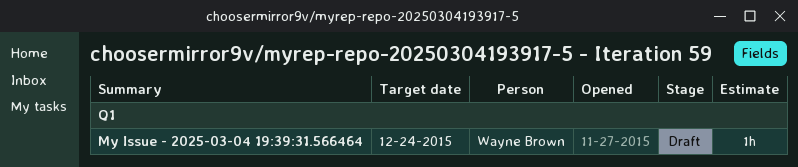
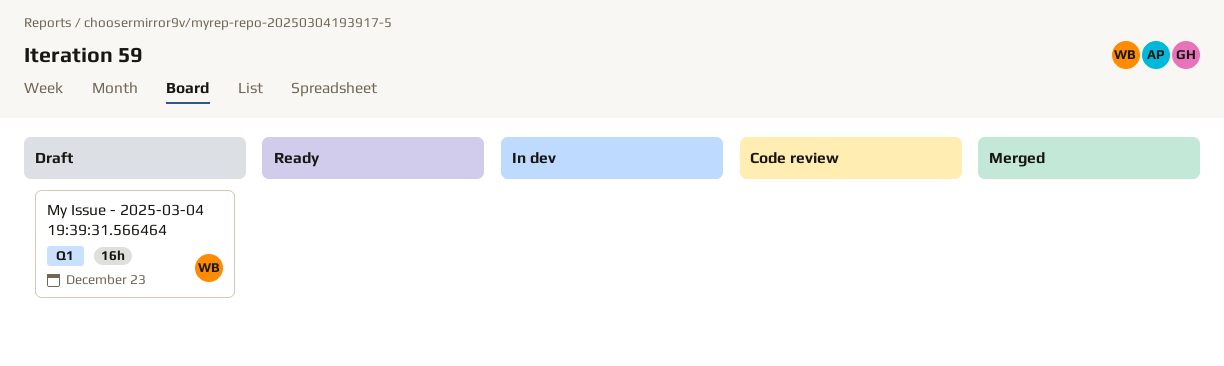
My Issue - 2025-03-04 19:39:31.566464, estimate: 1h -> 16h
My Issue - 2025-03-04 19:39:31.566464, due: Dec 24 -> Dec 23

